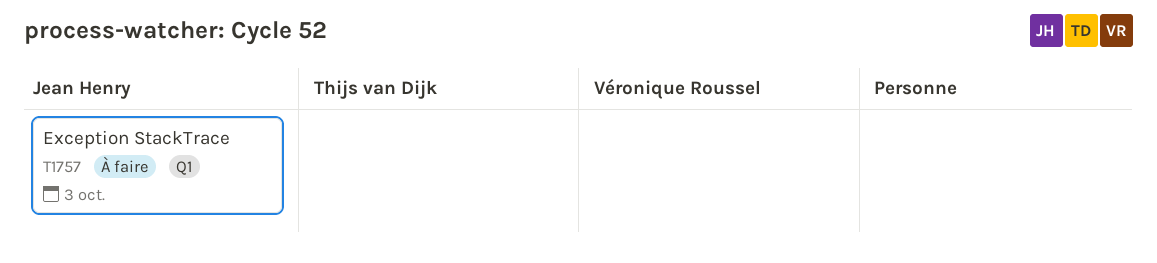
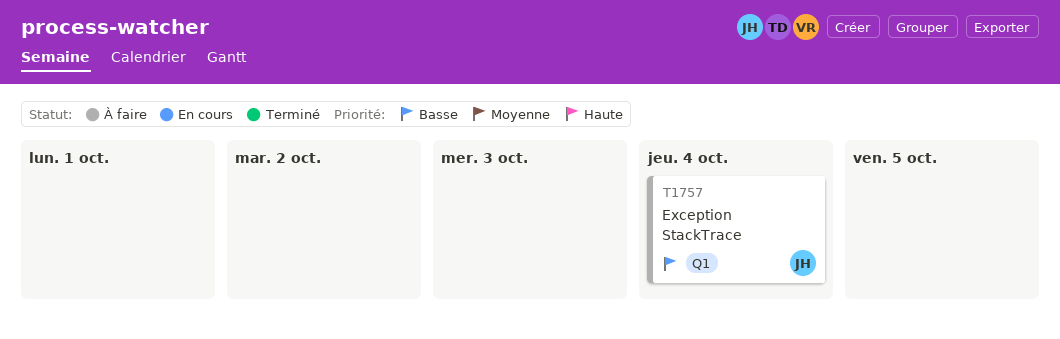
T1757, due: Oct 3 -> Oct 4

